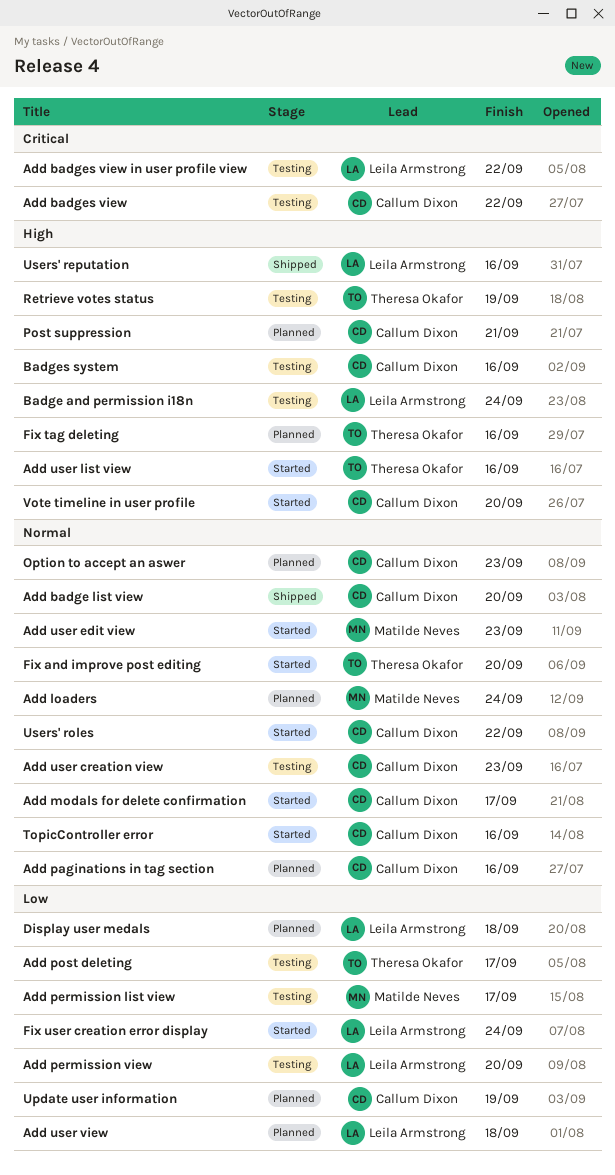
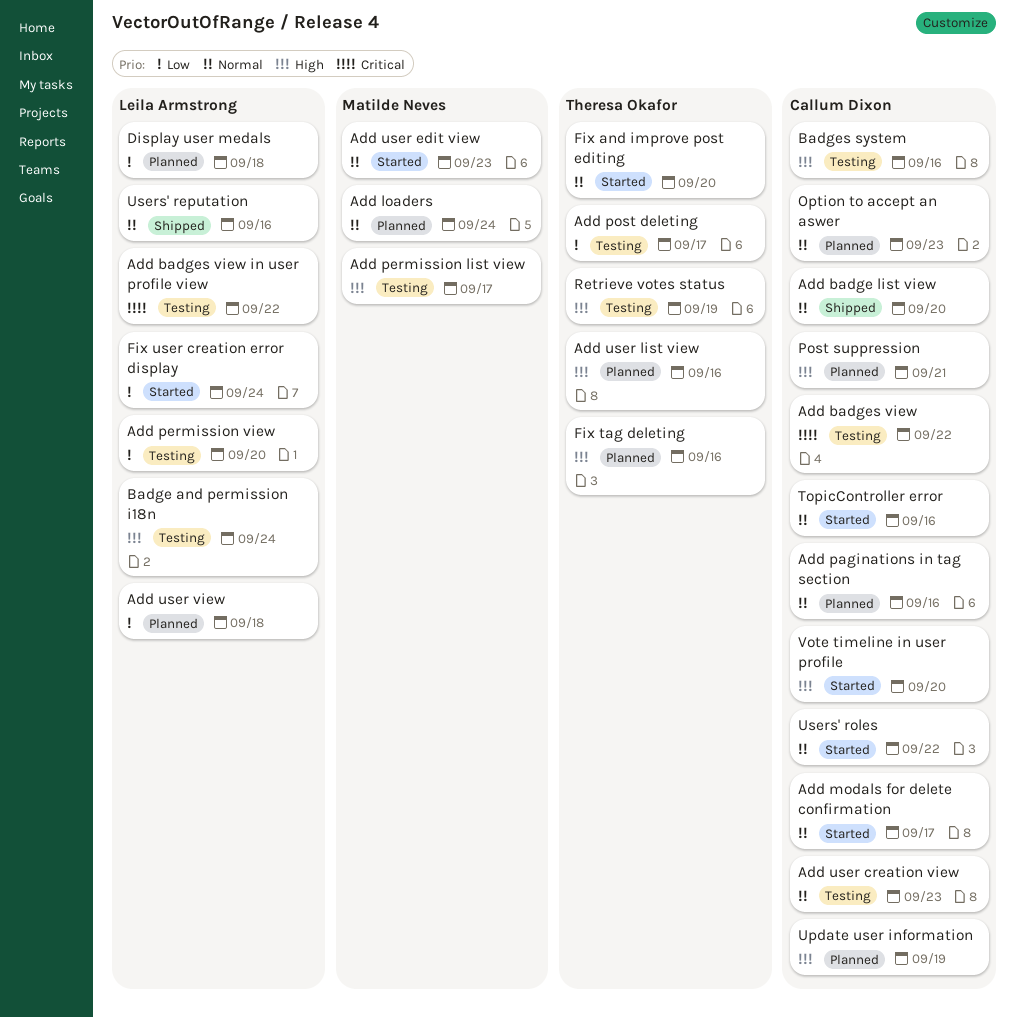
Add permission list view, priority: Low -> High
Add user list view, status: Started -> Planned
Update user information, priority: Low -> High
Users' reputation, priority: High -> Normal

